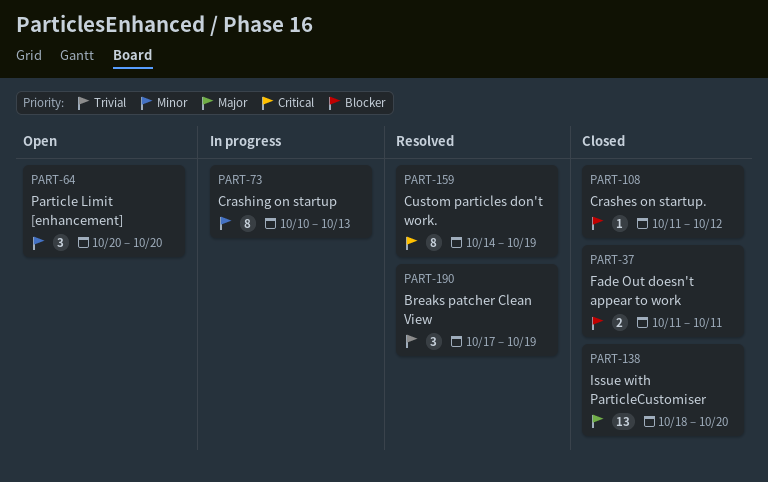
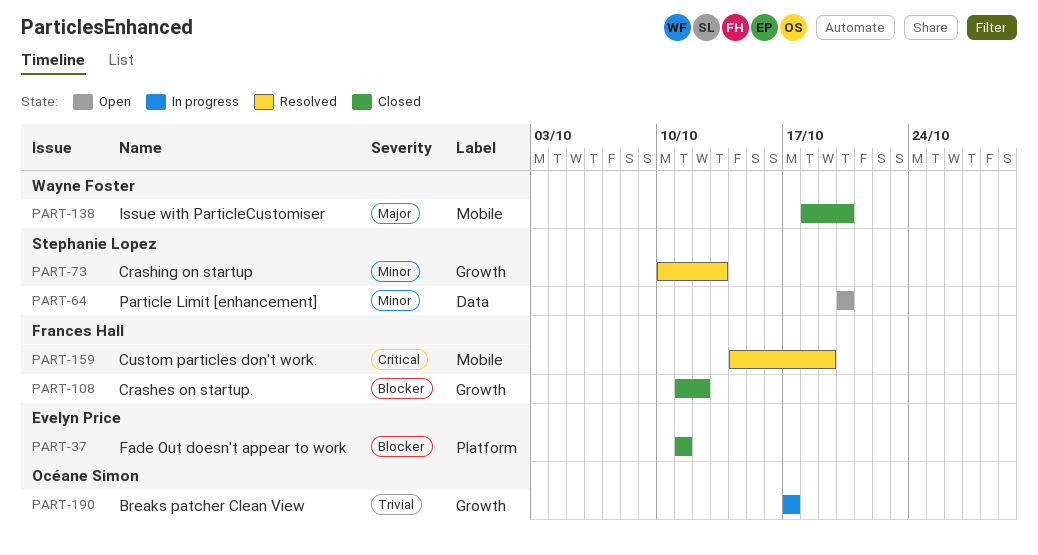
PART-73, status: In progress -> Resolved
PART-190, status: Resolved -> In progress
PART-190, due: Oct 19 -> Oct 17

